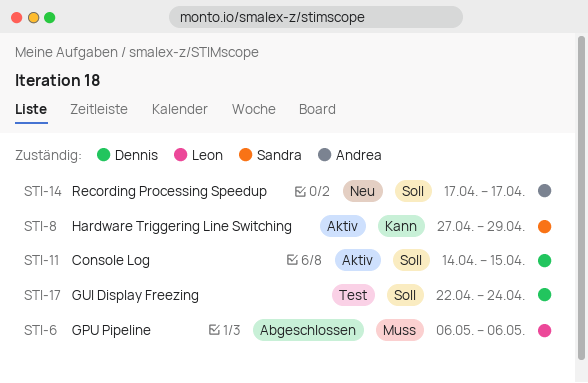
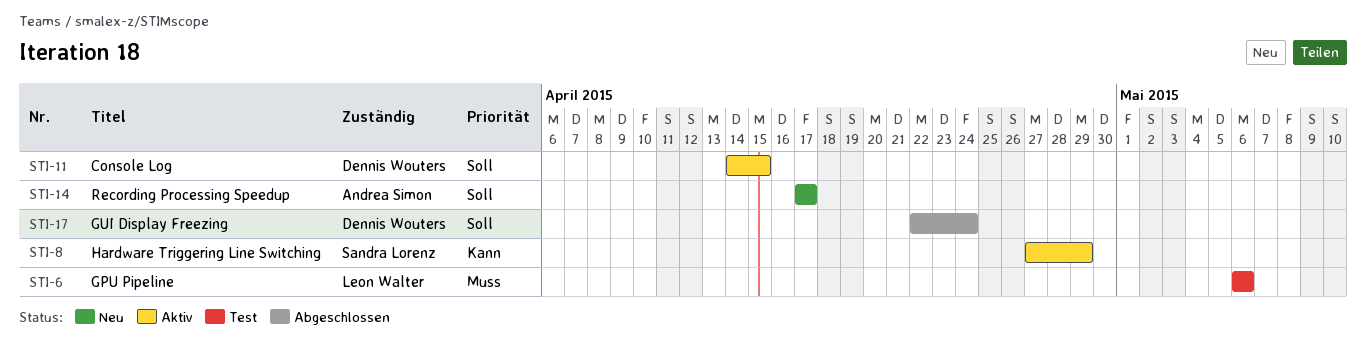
STI-6, status: Abgeschlossen -> Test
STI-17, status: Test -> Abgeschlossen

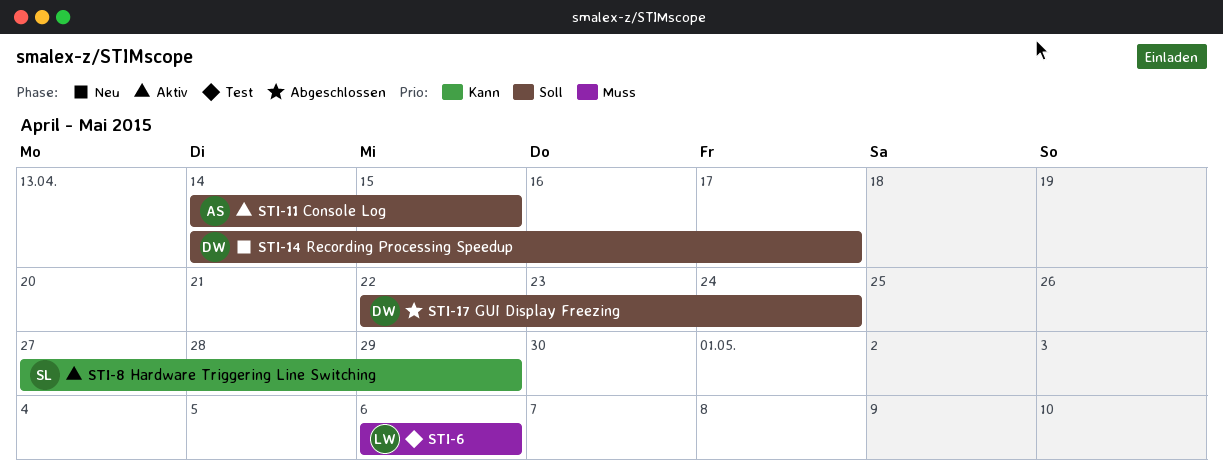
STI-11, owner: Dennis Wouters -> Andrea Simon
STI-14, owner: Andrea Simon -> Dennis Wouters
STI-14, start: Apr 17 -> Apr 14

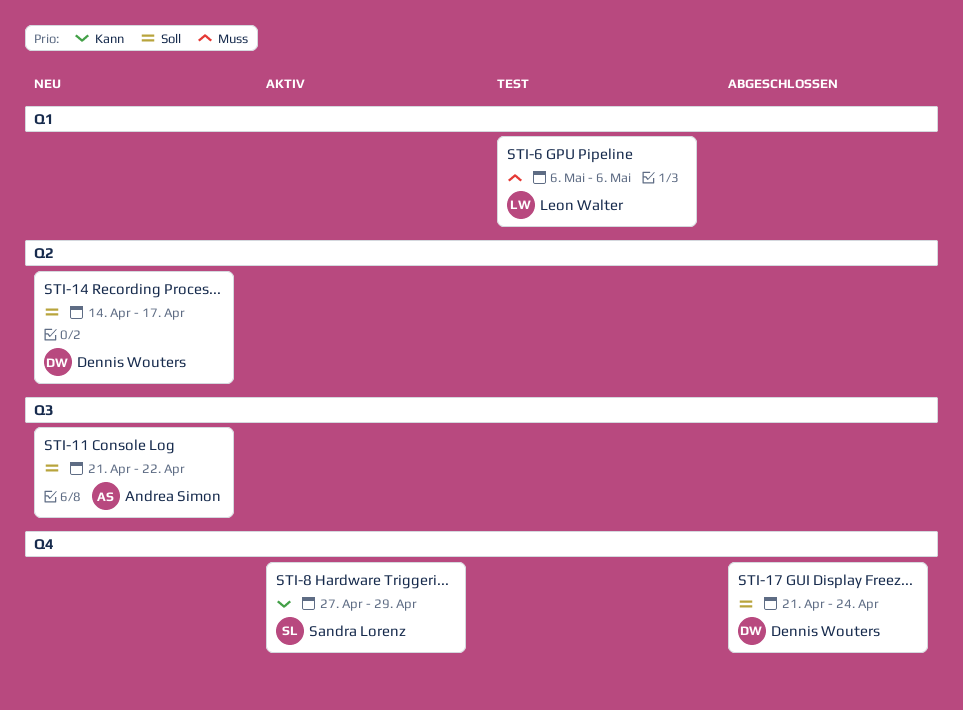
STI-11, status: Aktiv -> Neu
STI-11, start: Apr 14 -> Apr 21
STI-11, due: Apr 15 -> Apr 22
STI-17, start: Apr 22 -> Apr 21

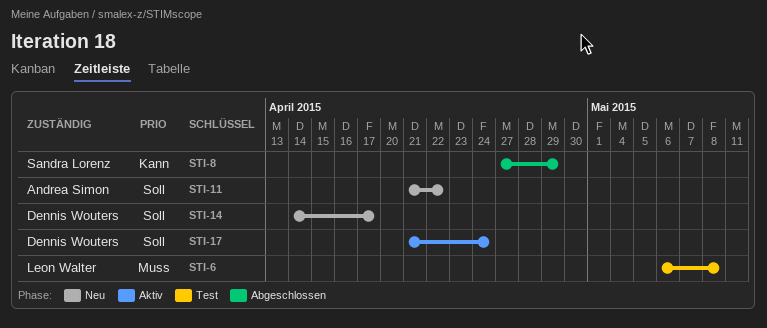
STI-6, due: May 6 -> May 8
STI-8, status: Aktiv -> Abgeschlossen
STI-17, status: Abgeschlossen -> Aktiv

